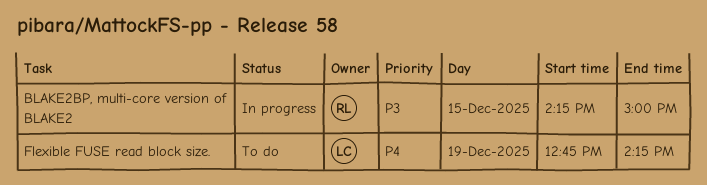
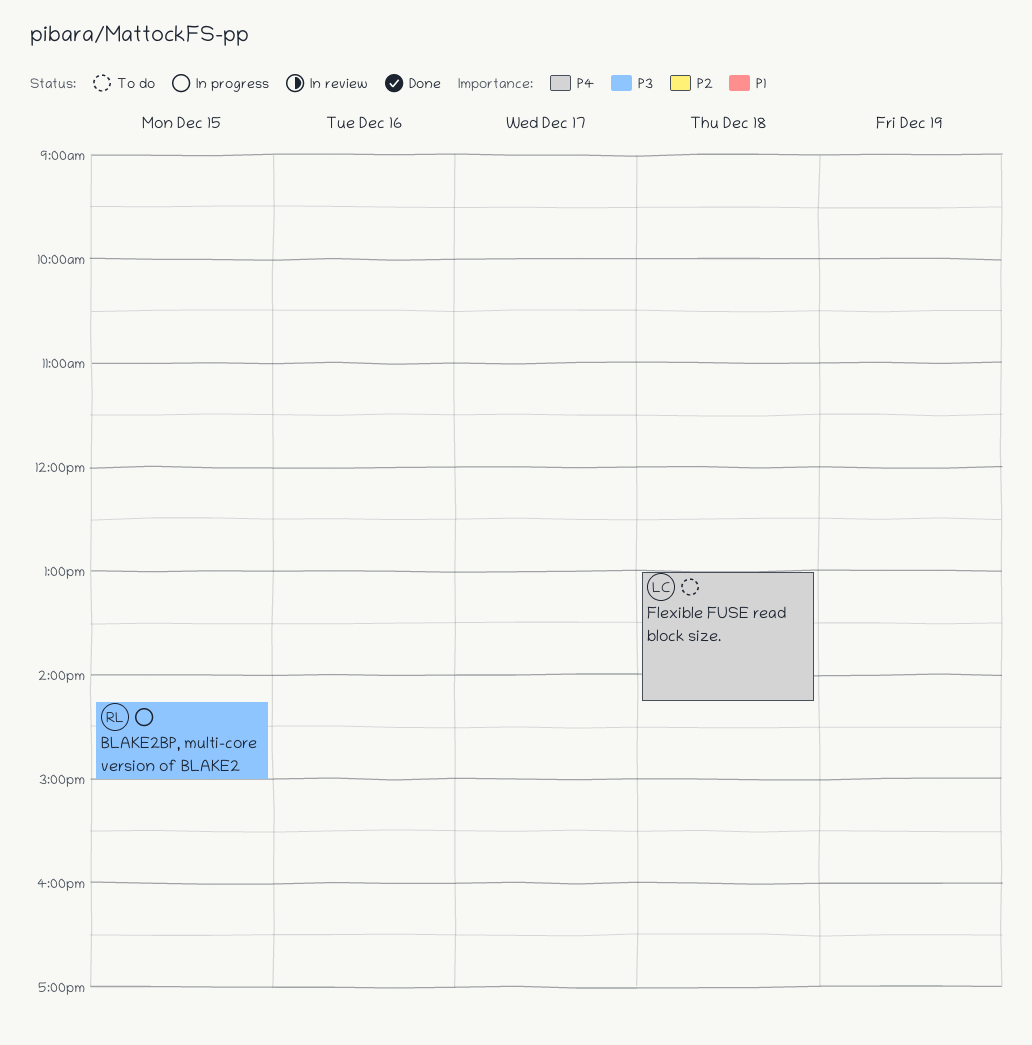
Flexible FUSE read block size., day: Dec 19 -> Dec 18
Flexible FUSE read block size., begins: 12:45 -> 13:00

